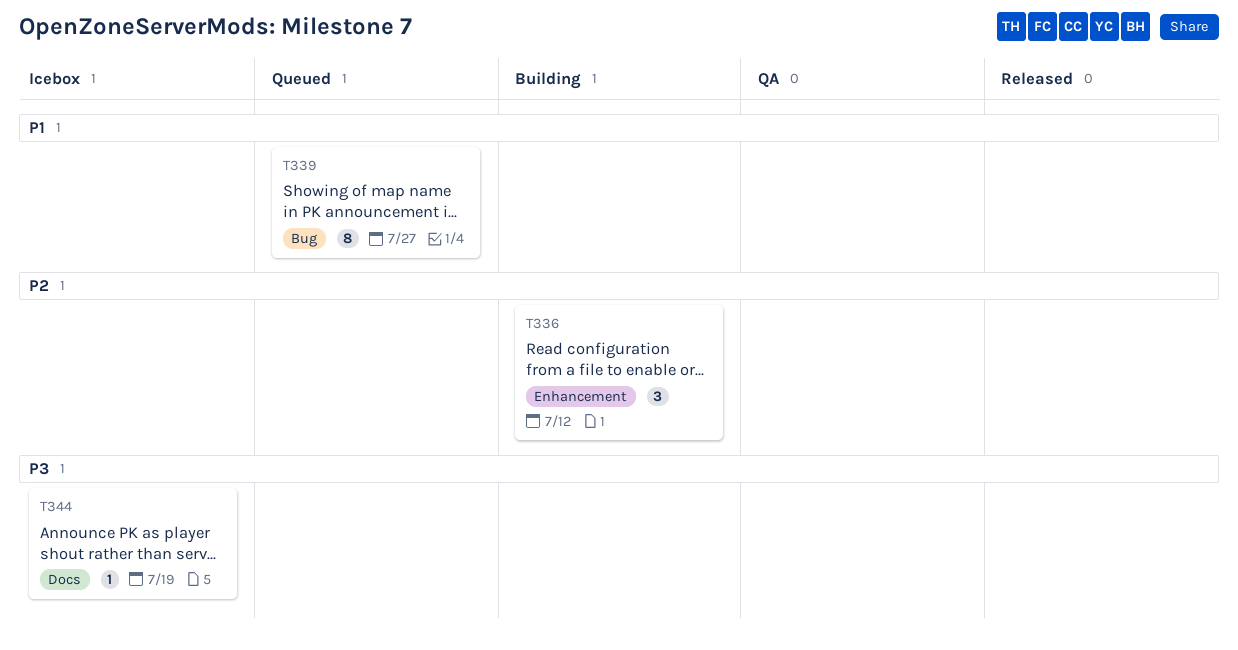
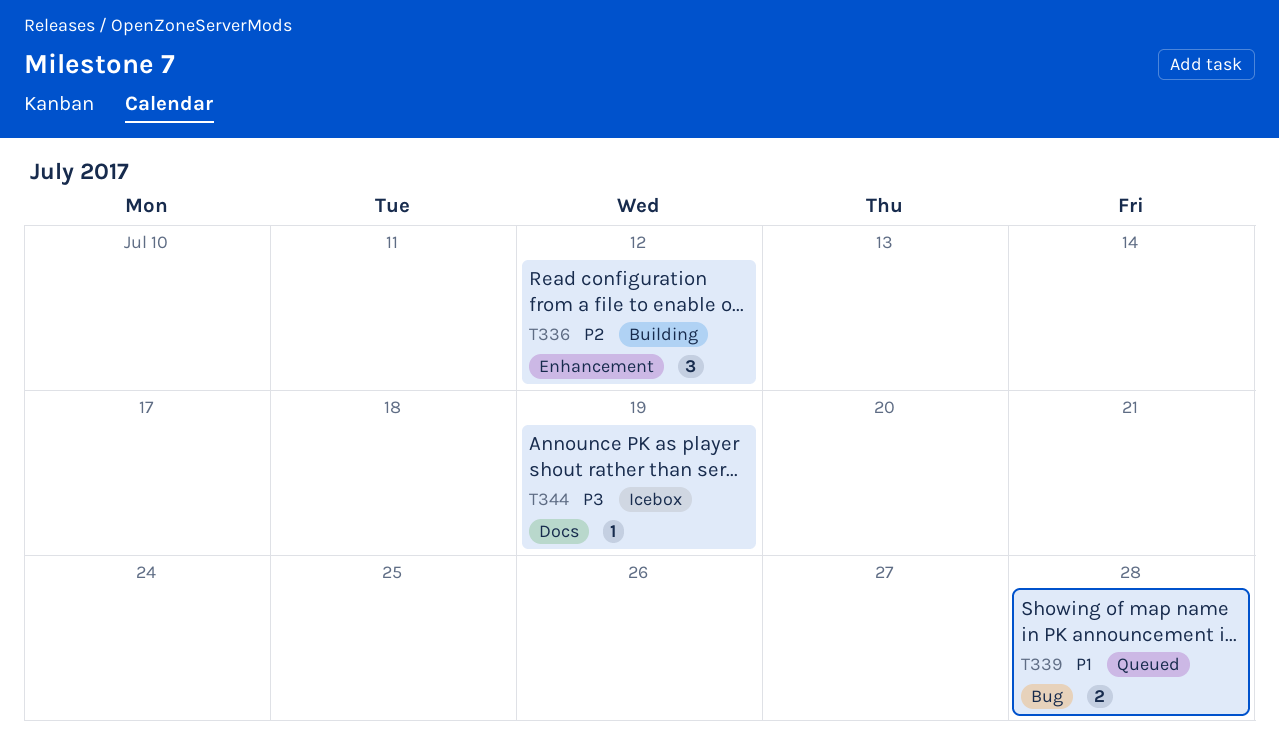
T339, estimate: 8 -> 2
T339, due: Jul 27 -> Jul 28

